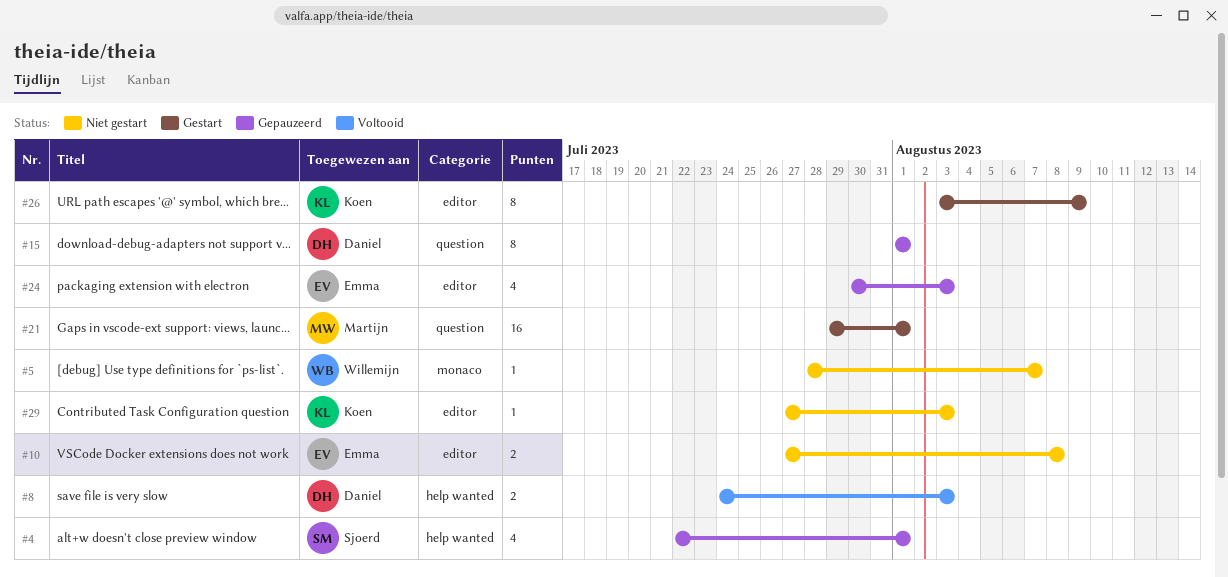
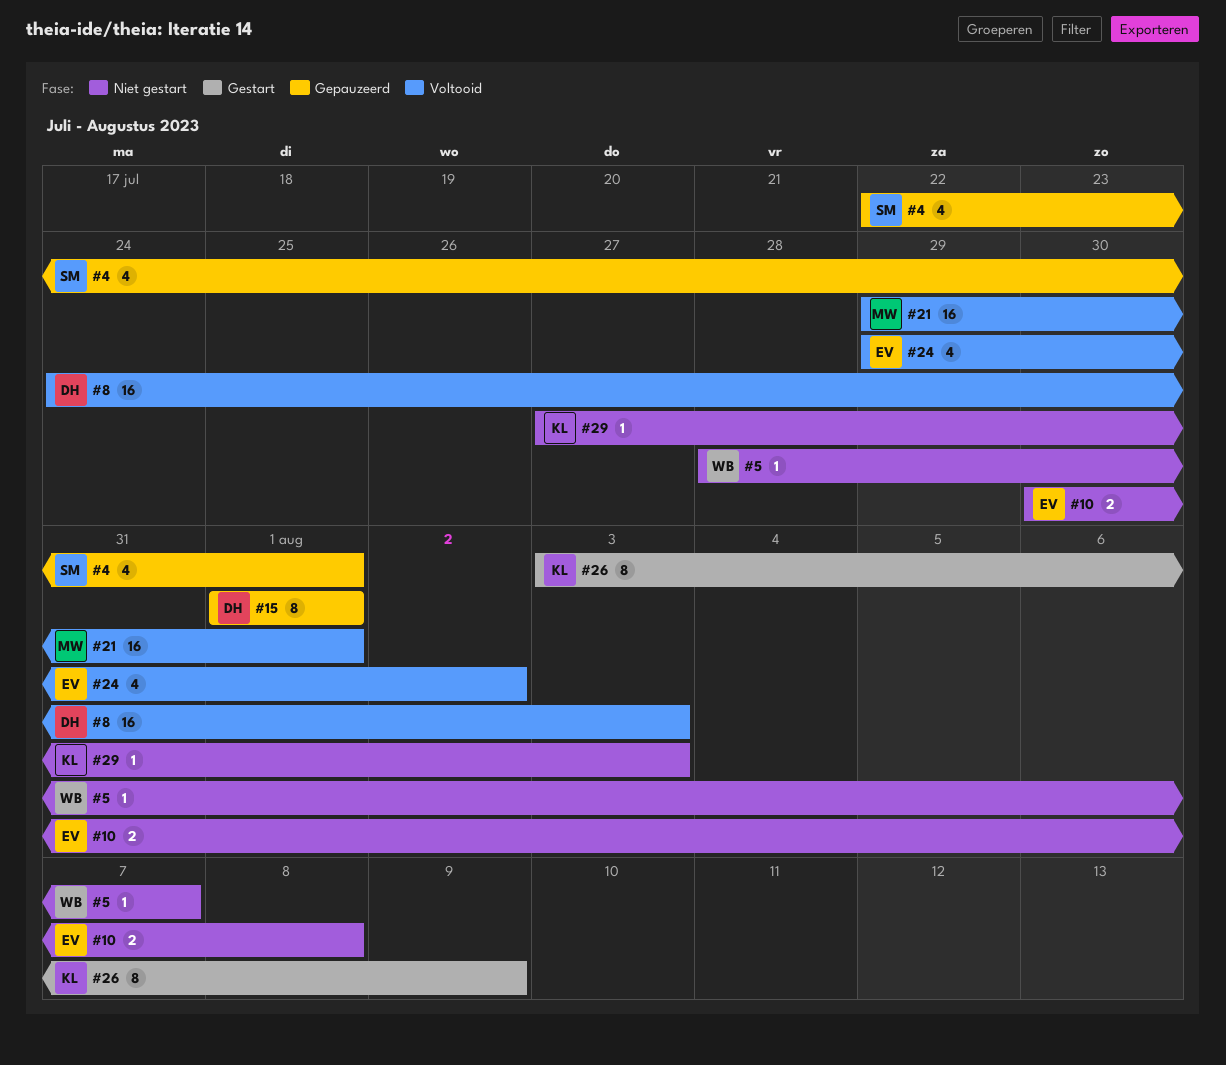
#8, estimate: 2 -> 16
#10, start: Jul 27 -> Jul 30
#21, status: Gestart -> Voltooid
#24, status: Gepauzeerd -> Voltooid
#24, start: Jul 30 -> Jul 29
#24, due: Aug 3 -> Aug 2

